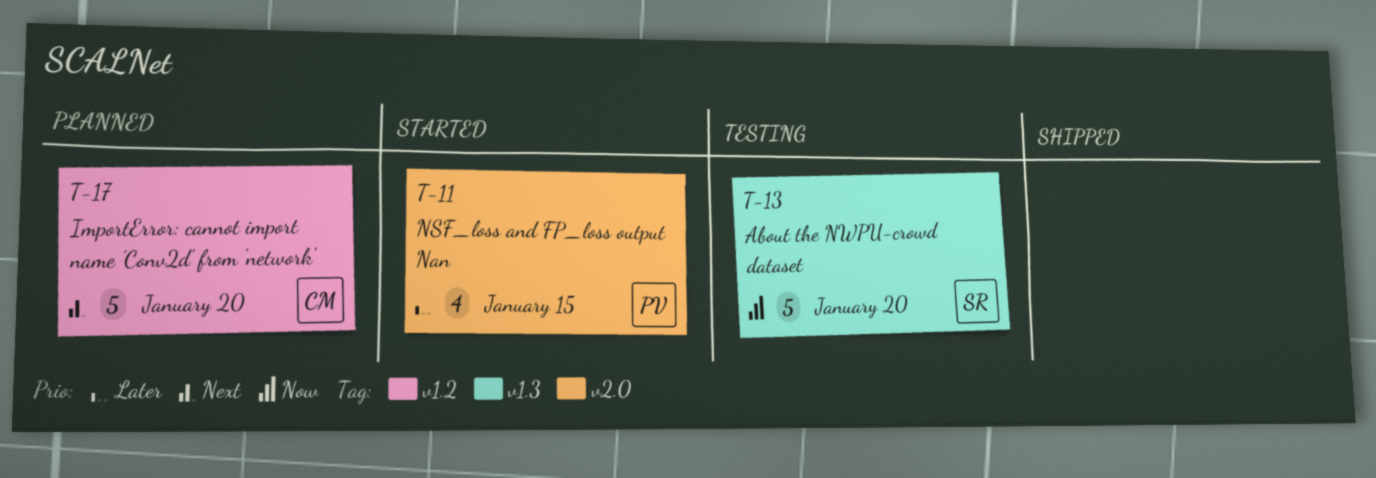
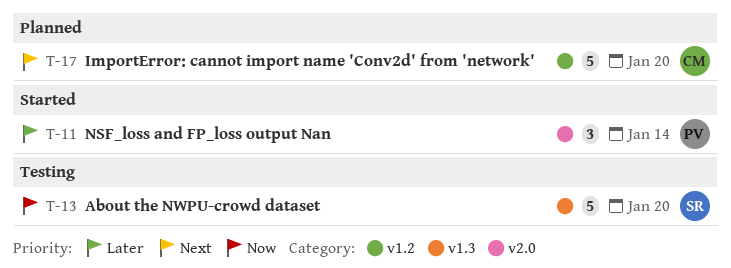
T-11, estimate: 4 -> 3
T-11, due: Jan 15 -> Jan 14

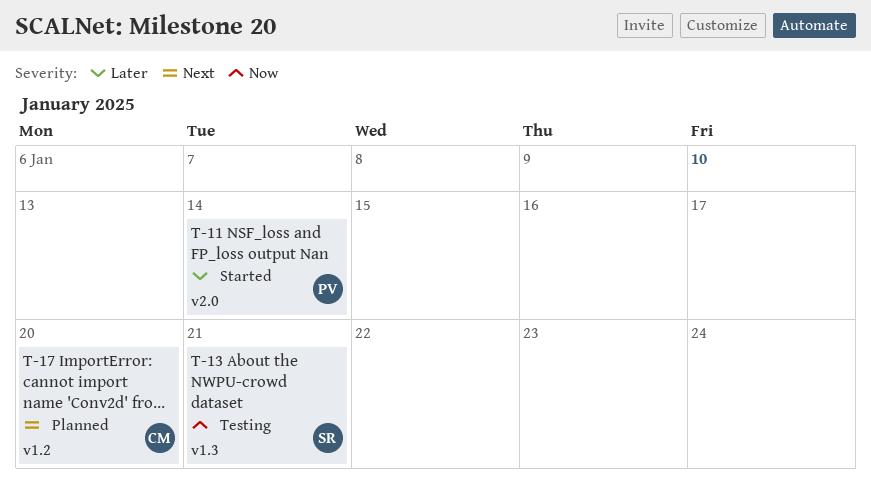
T-13, due: Jan 20 -> Jan 21

